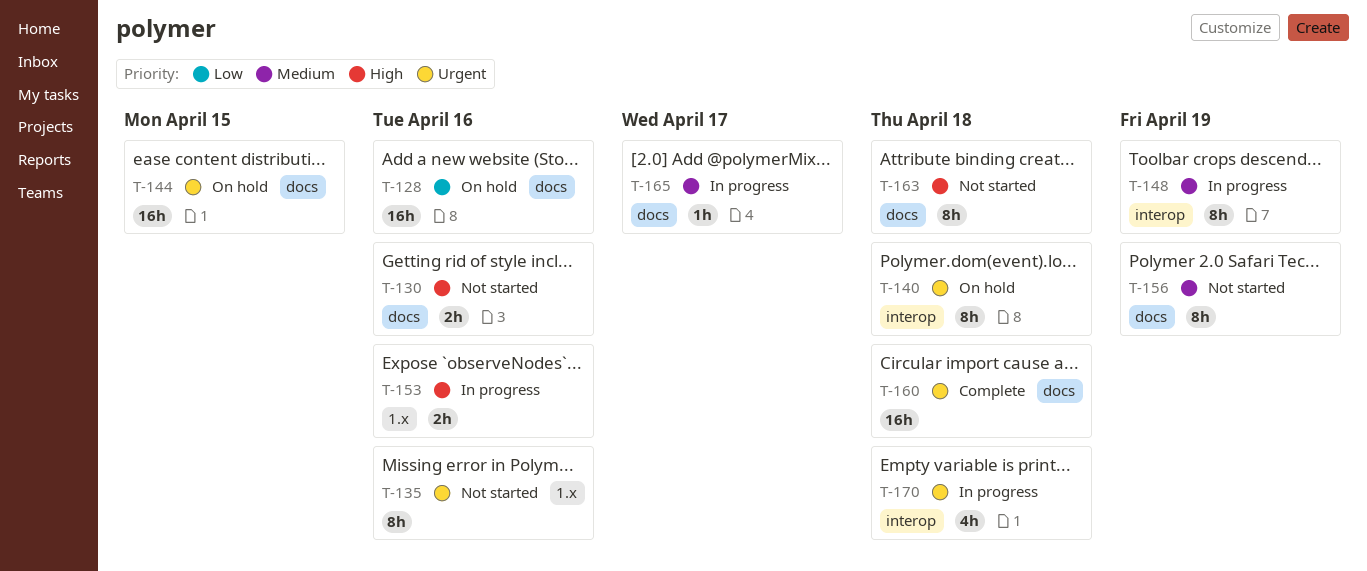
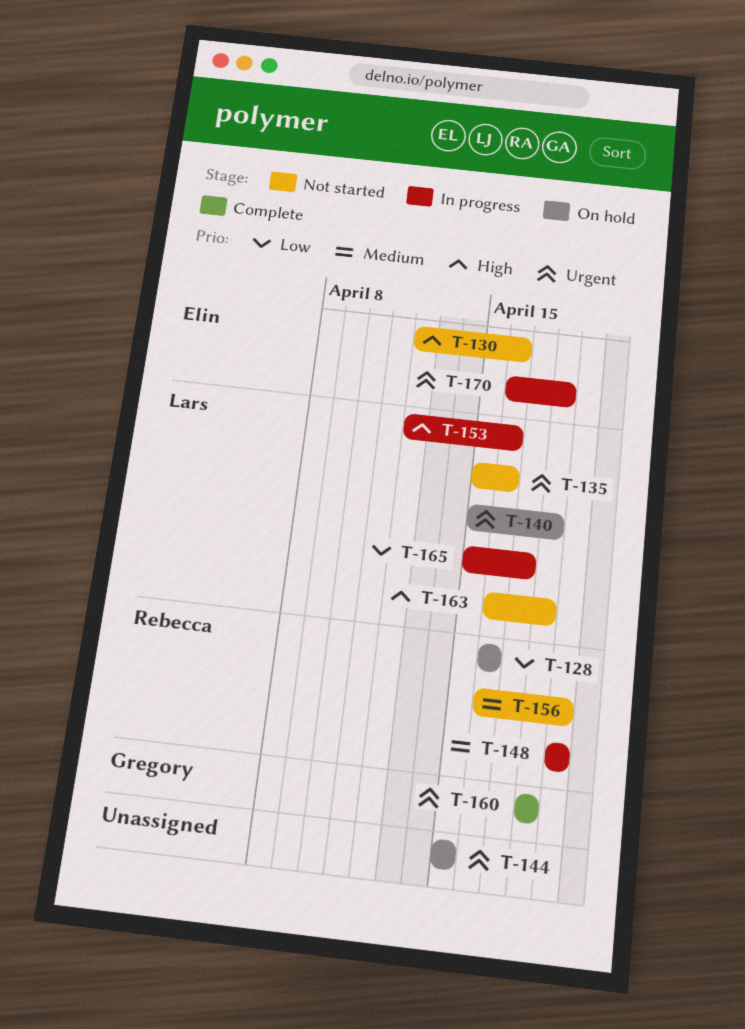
T-165, priority: Medium -> Low

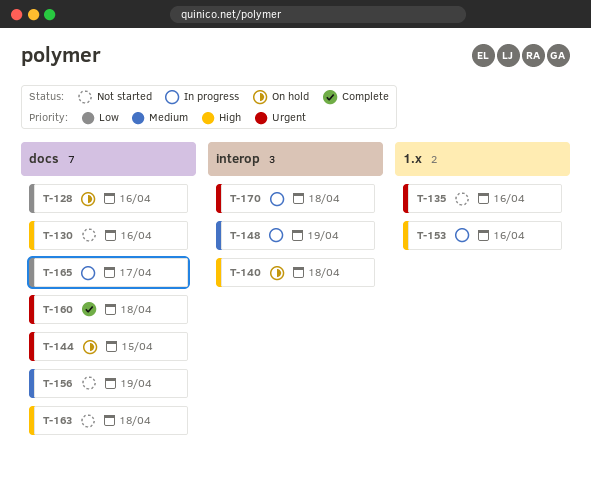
T-140, priority: Urgent -> High

